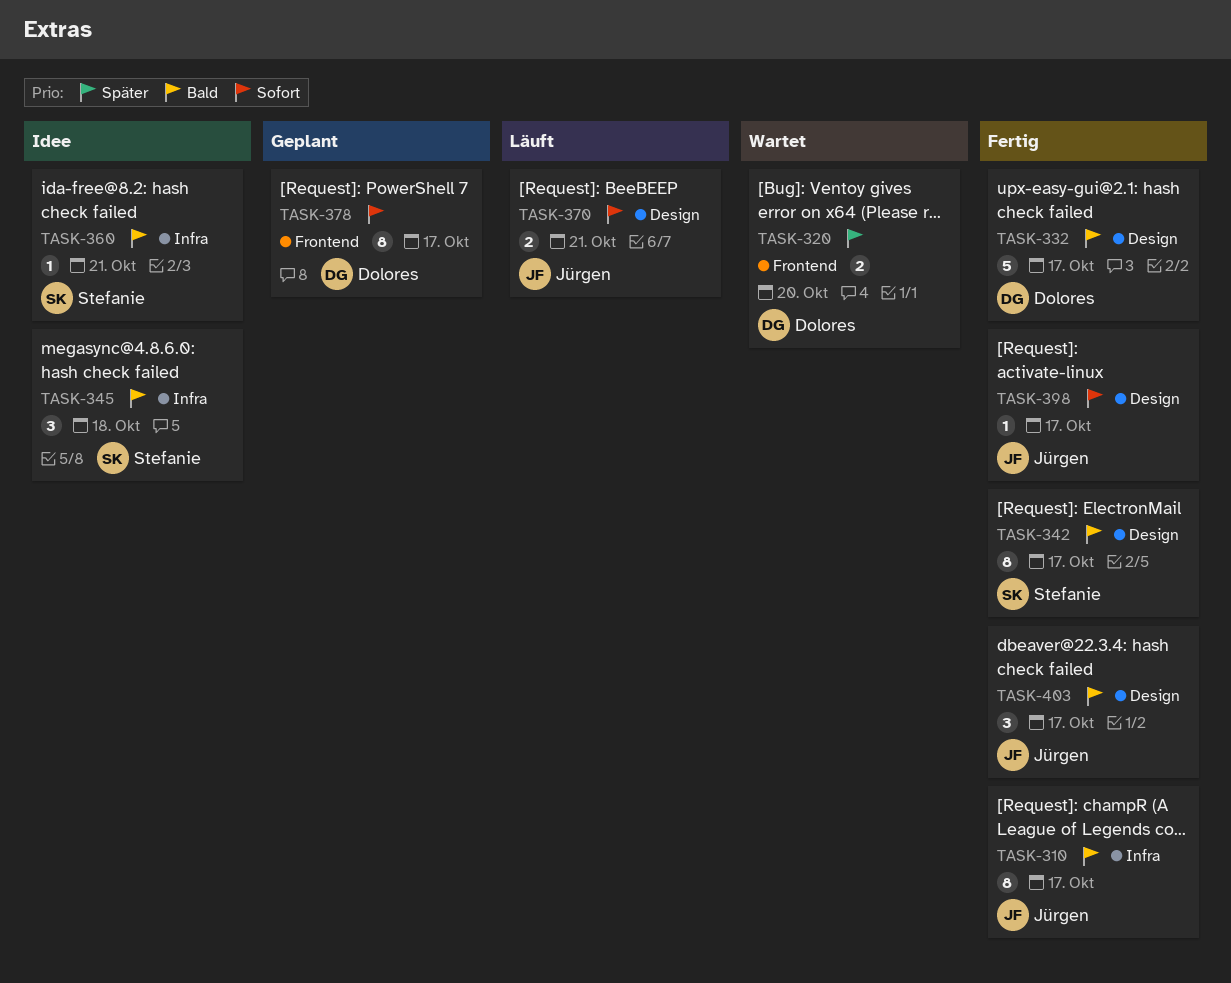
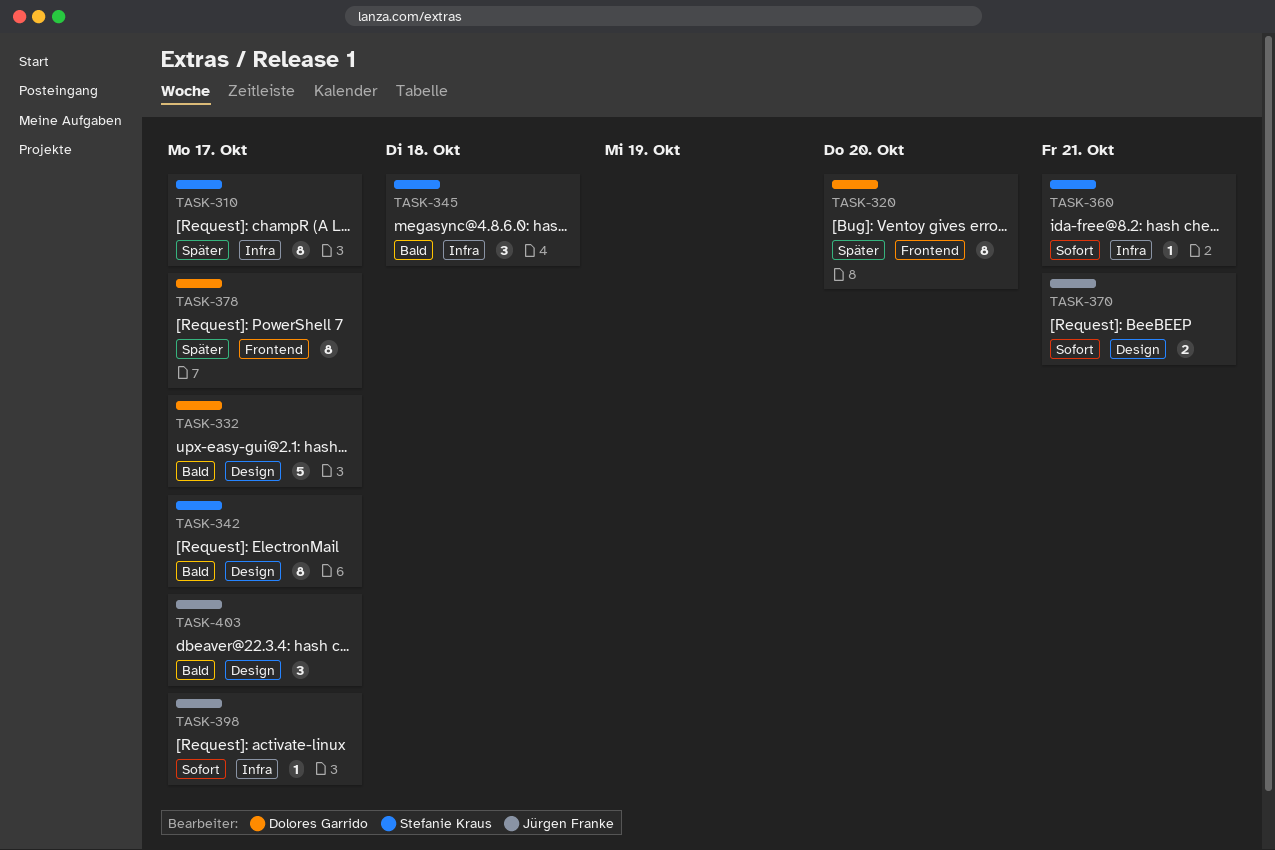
TASK-310, owner: Jürgen Franke -> Stefanie Kraus
TASK-310, priority: Bald -> Später
TASK-320, estimate: 2 -> 8
TASK-360, priority: Bald -> Sofort
TASK-378, priority: Sofort -> Später
TASK-398, label: Design -> Infra

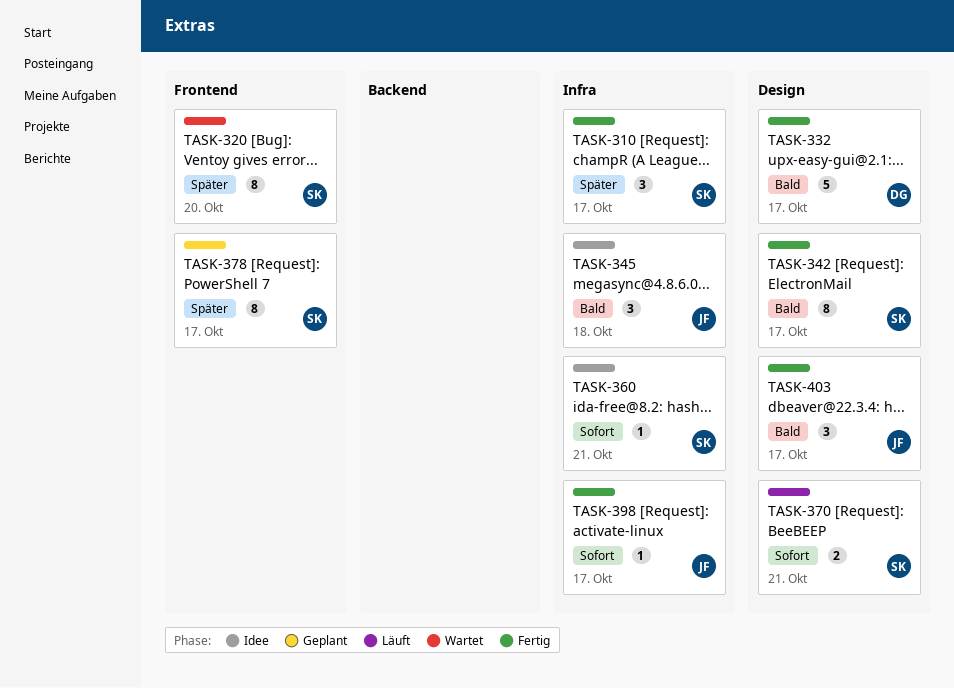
TASK-310, estimate: 8 -> 3
TASK-320, owner: Dolores Garrido -> Stefanie Kraus
TASK-345, owner: Stefanie Kraus -> Jürgen Franke
TASK-370, owner: Jürgen Franke -> Stefanie Kraus
TASK-378, owner: Dolores Garrido -> Stefanie Kraus

